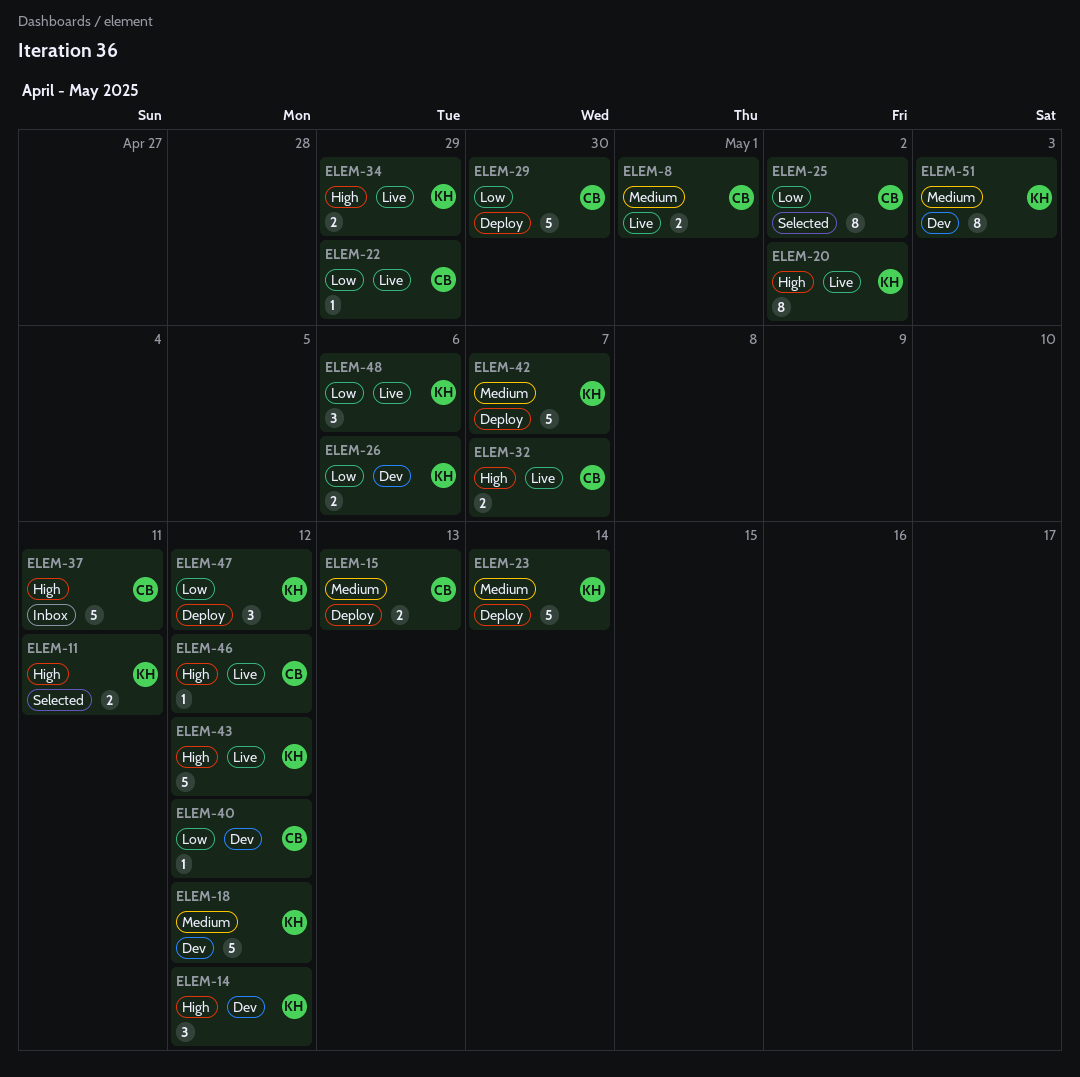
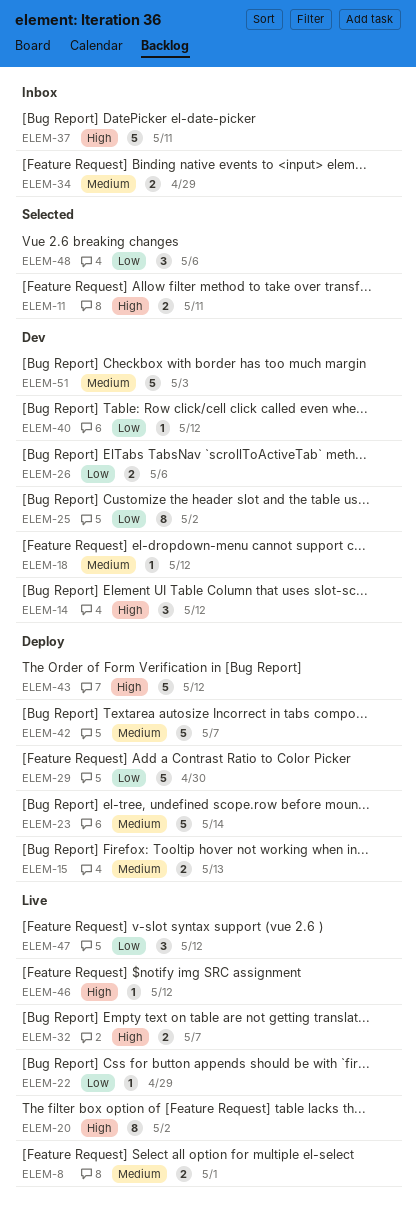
ELEM-18, estimate: 5 -> 1
ELEM-25, status: Selected -> Dev
ELEM-34, status: Live -> Inbox
ELEM-34, priority: High -> Medium
ELEM-43, status: Live -> Deploy
ELEM-47, status: Deploy -> Live
ELEM-48, status: Live -> Selected
ELEM-51, estimate: 8 -> 5

